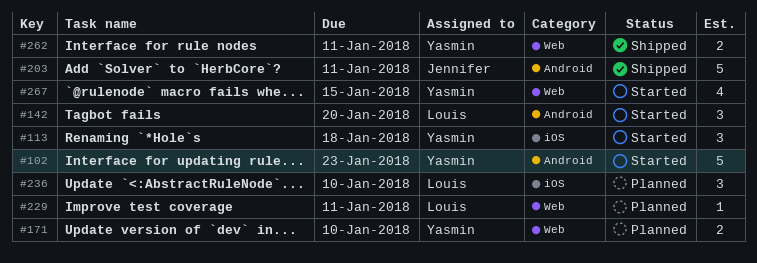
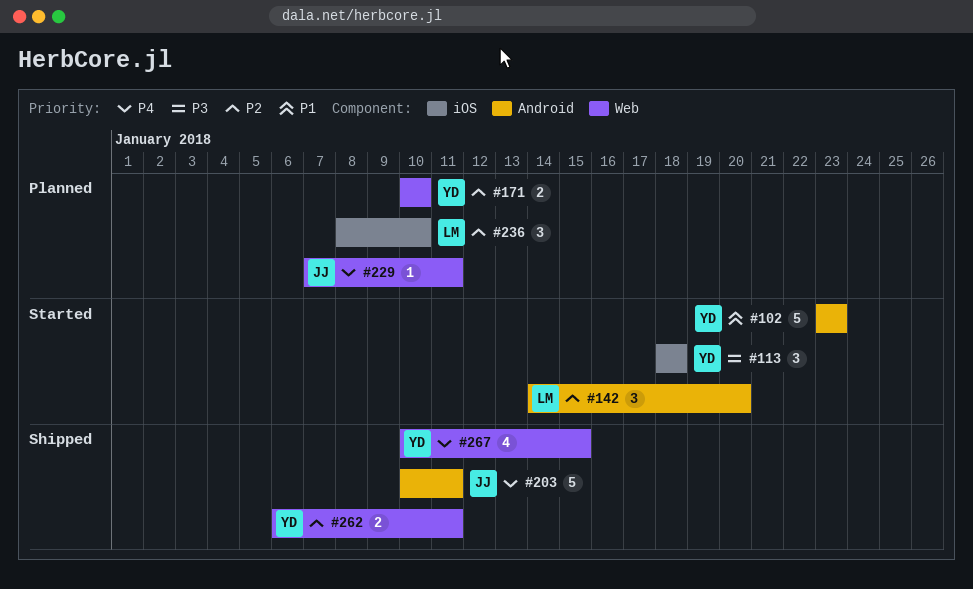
#229, owner: Louis -> Jennifer
#267, status: Started -> Shipped

